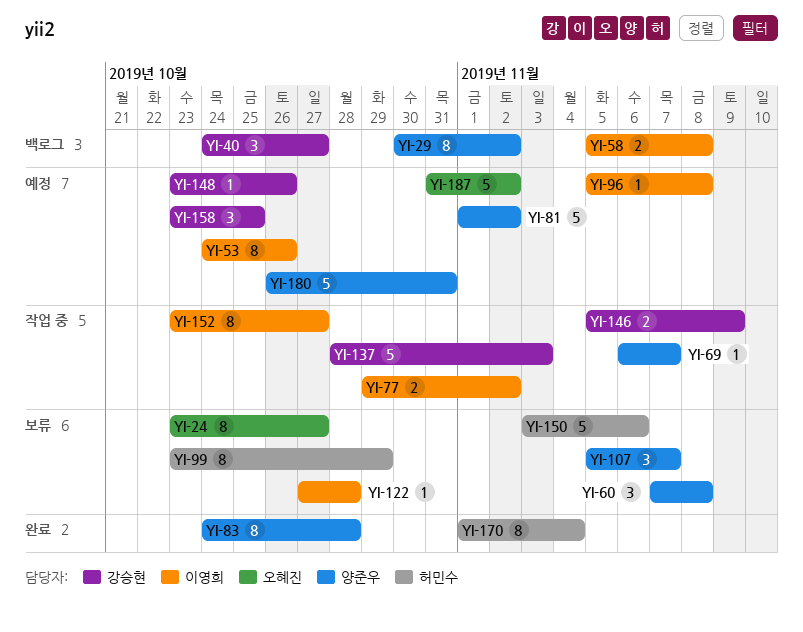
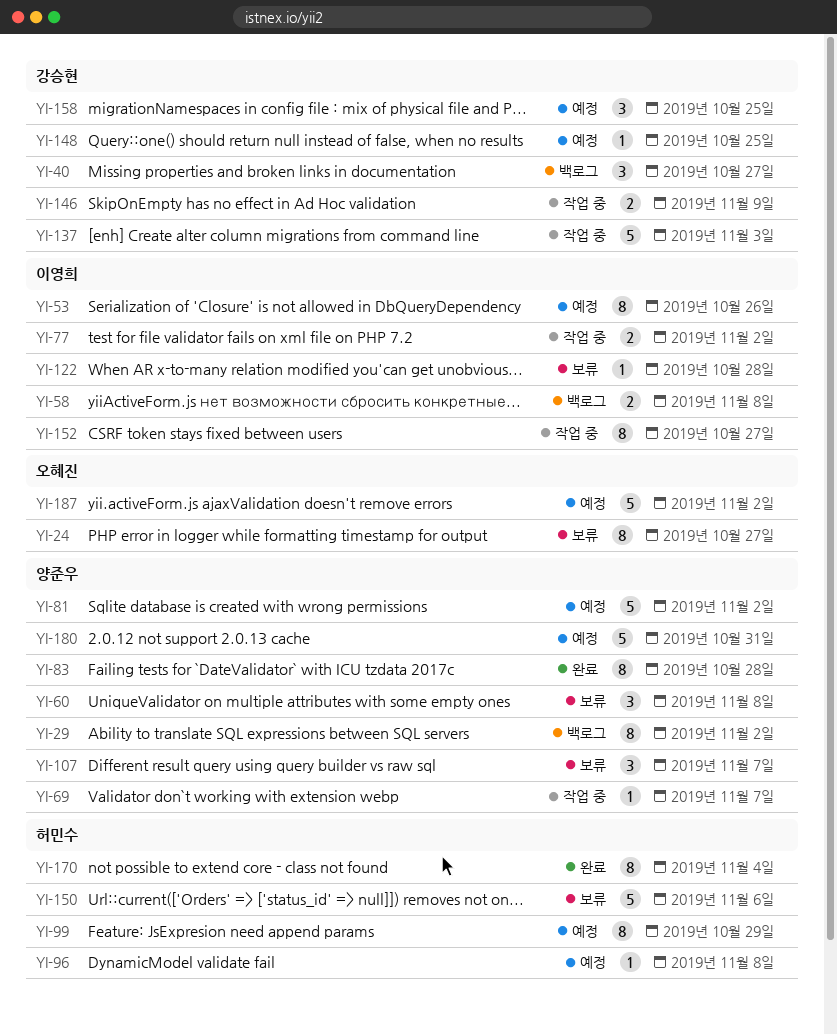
YI-96, owner: 이영희 -> 허민수
YI-99, status: 보류 -> 예정
YI-148, due: Oct 26 -> Oct 25

